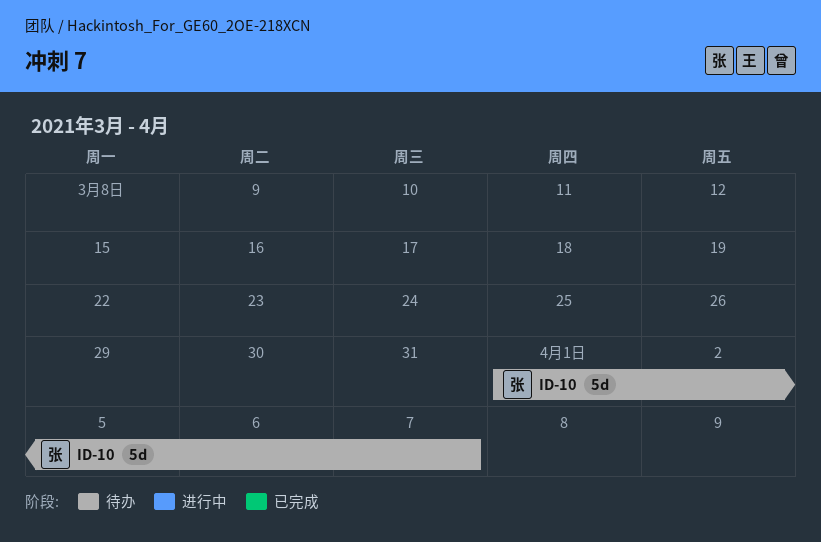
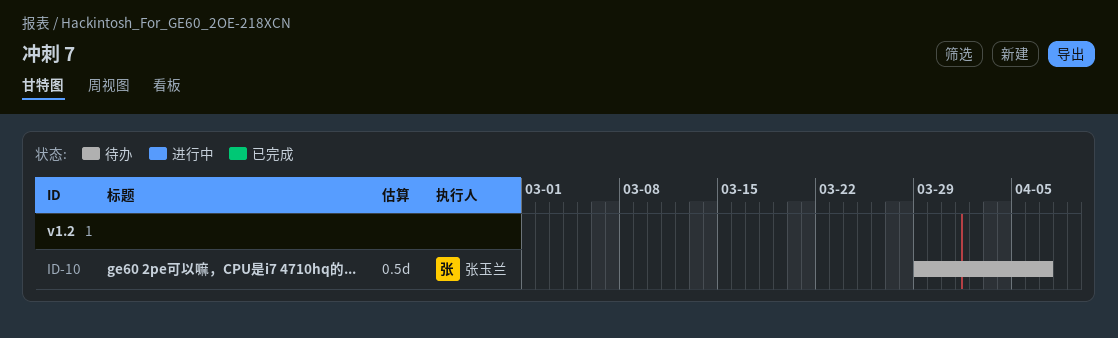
ID-10, estimate: 5d -> 0.5d
ID-10, start: Apr 1 -> Mar 29

